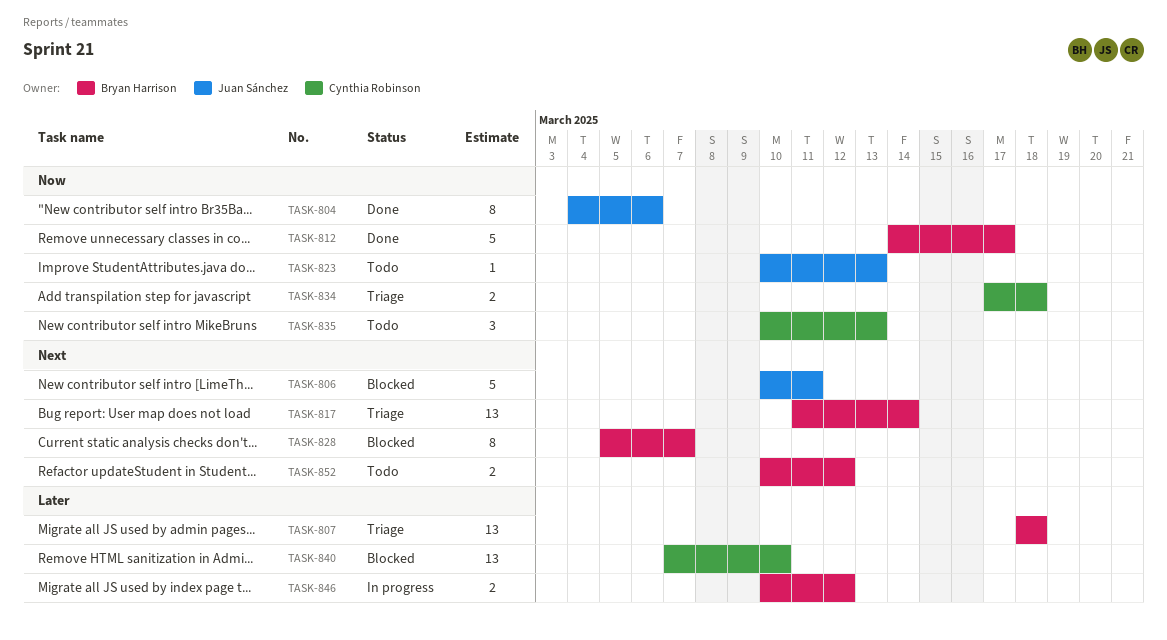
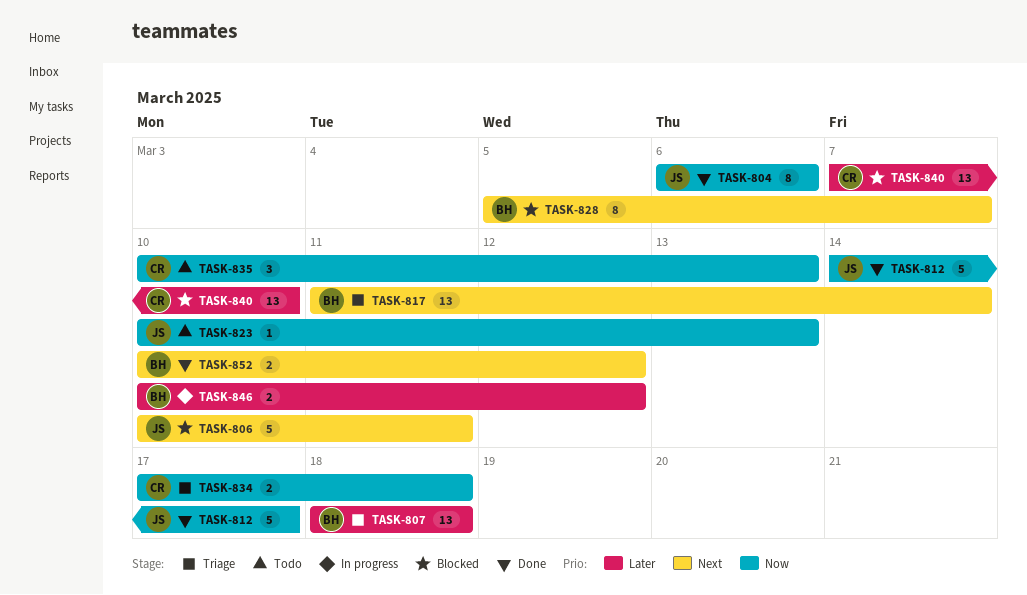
TASK-804, start: Mar 4 -> Mar 6
TASK-812, owner: Bryan Harrison -> Juan Sánchez
TASK-852, status: Todo -> Done

